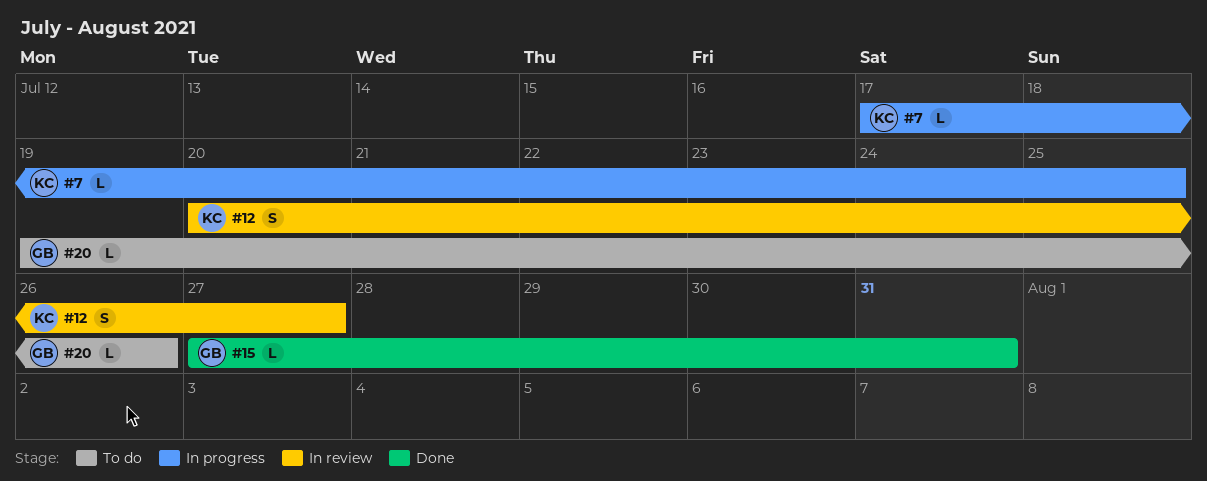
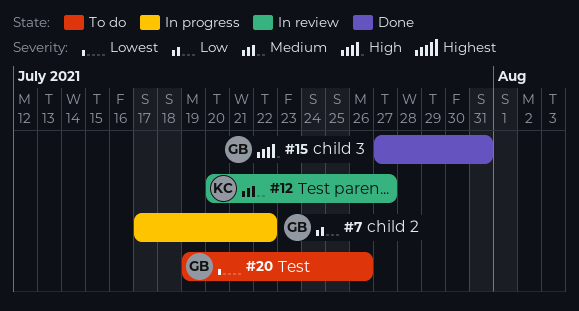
#7, owner: KC -> GB
#7, due: Jul 25 -> Jul 22

